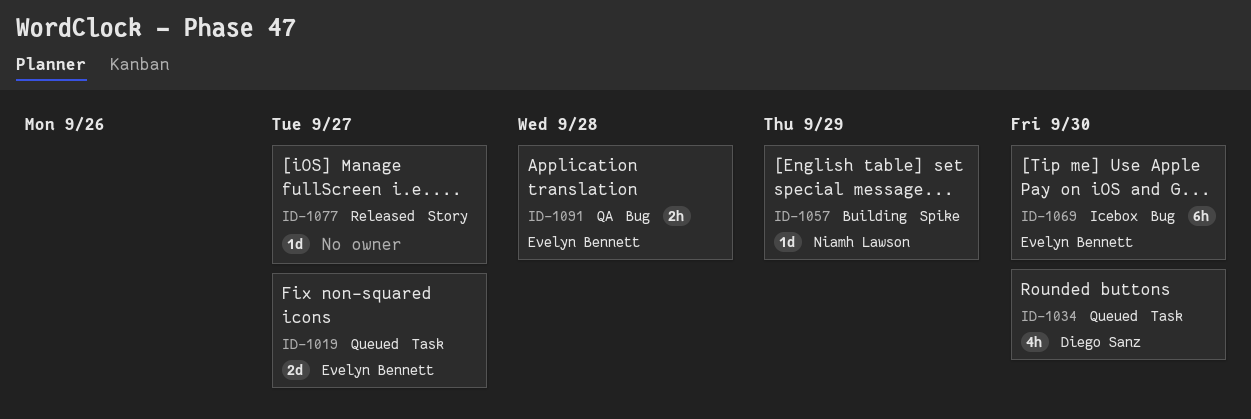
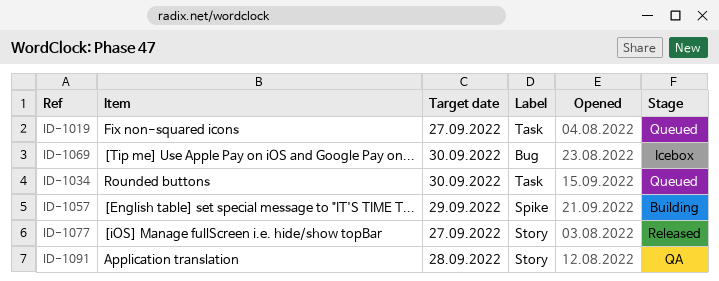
ID-1091, label: Bug -> Story

